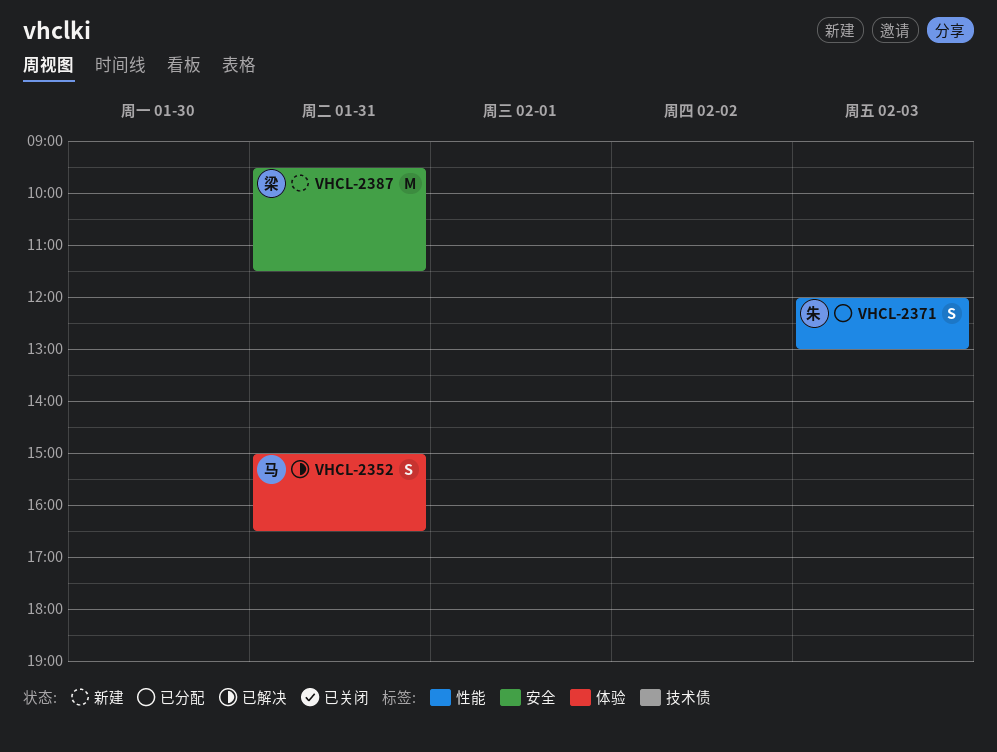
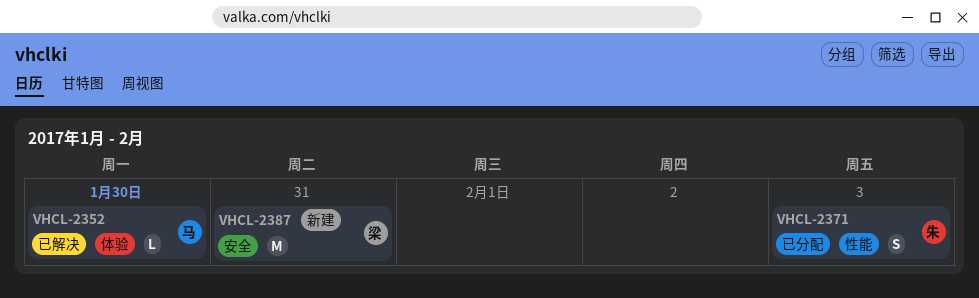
VHCL-2352, estimate: S -> L
VHCL-2352, day: Jan 31 -> Jan 30

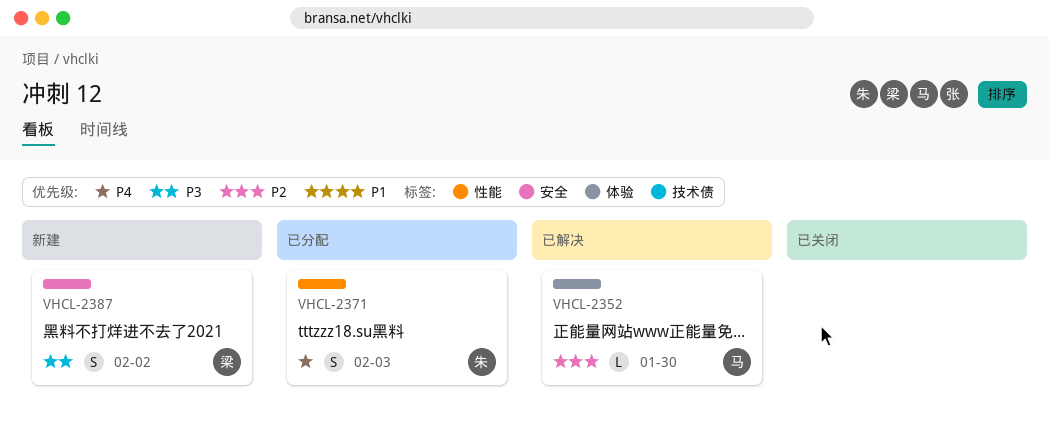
VHCL-2387, estimate: M -> S
VHCL-2387, day: Jan 31 -> Feb 2

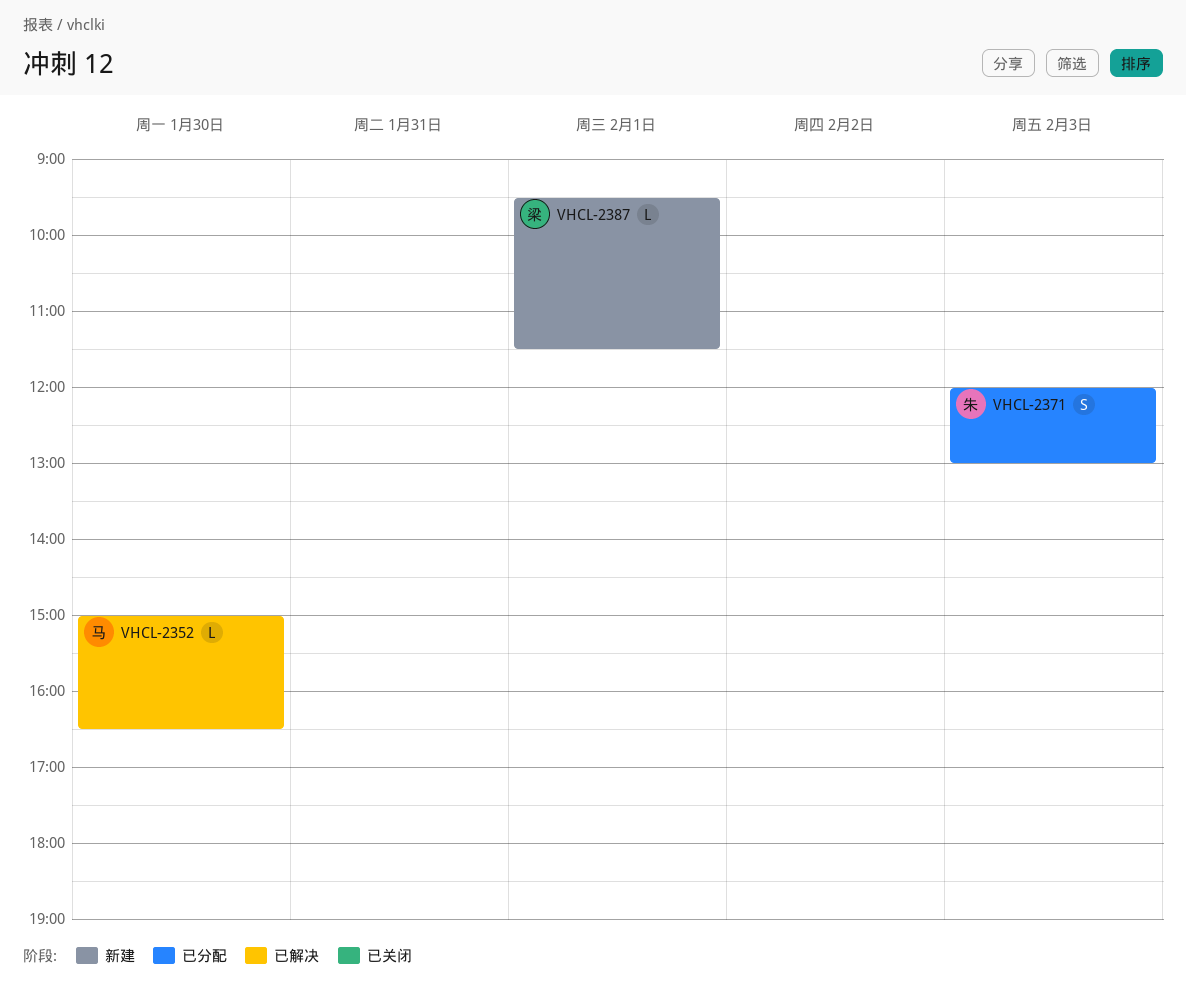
VHCL-2387, estimate: S -> L
VHCL-2387, day: Feb 2 -> Feb 1

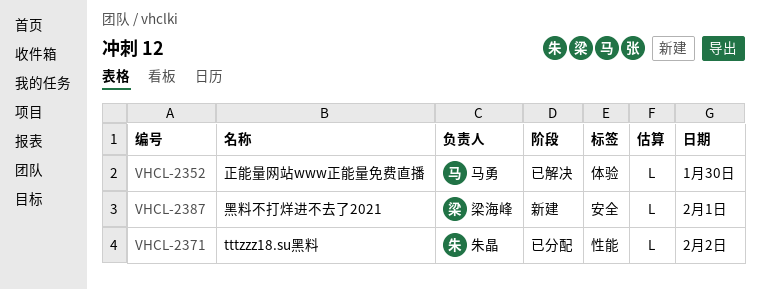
VHCL-2371, estimate: S -> L
VHCL-2371, day: Feb 3 -> Feb 2

